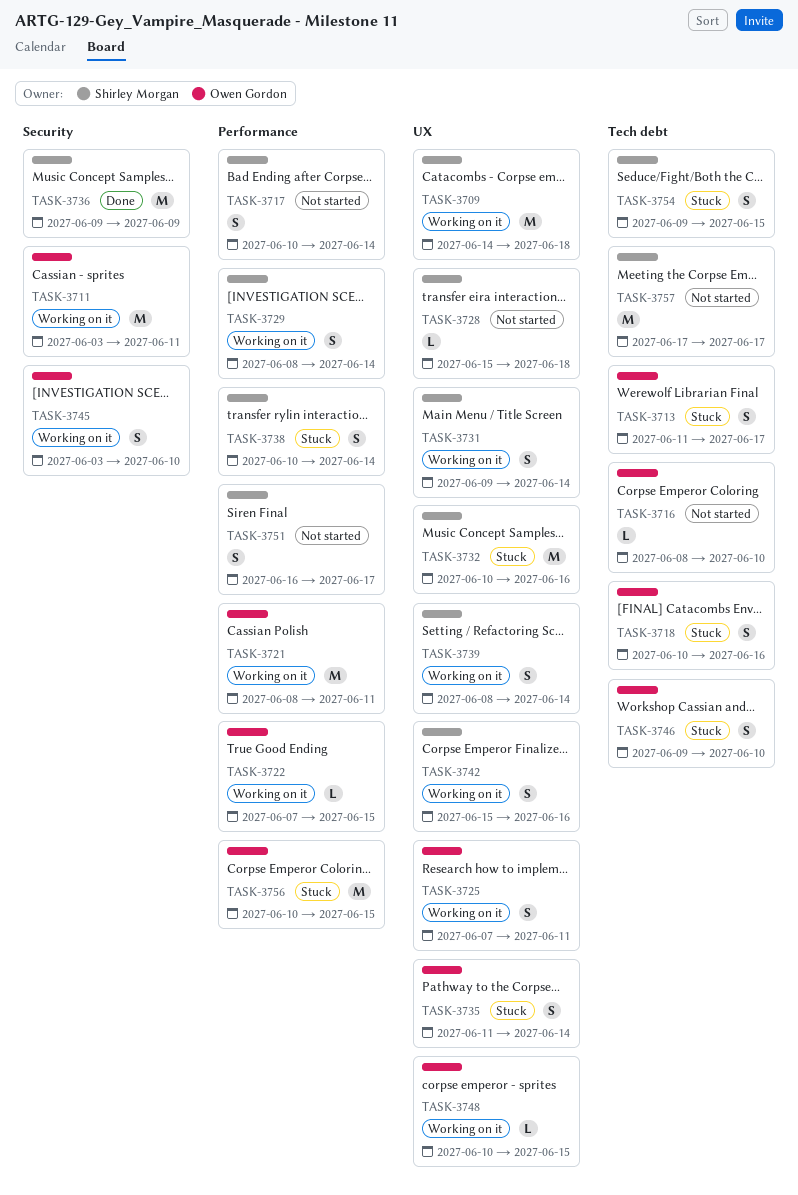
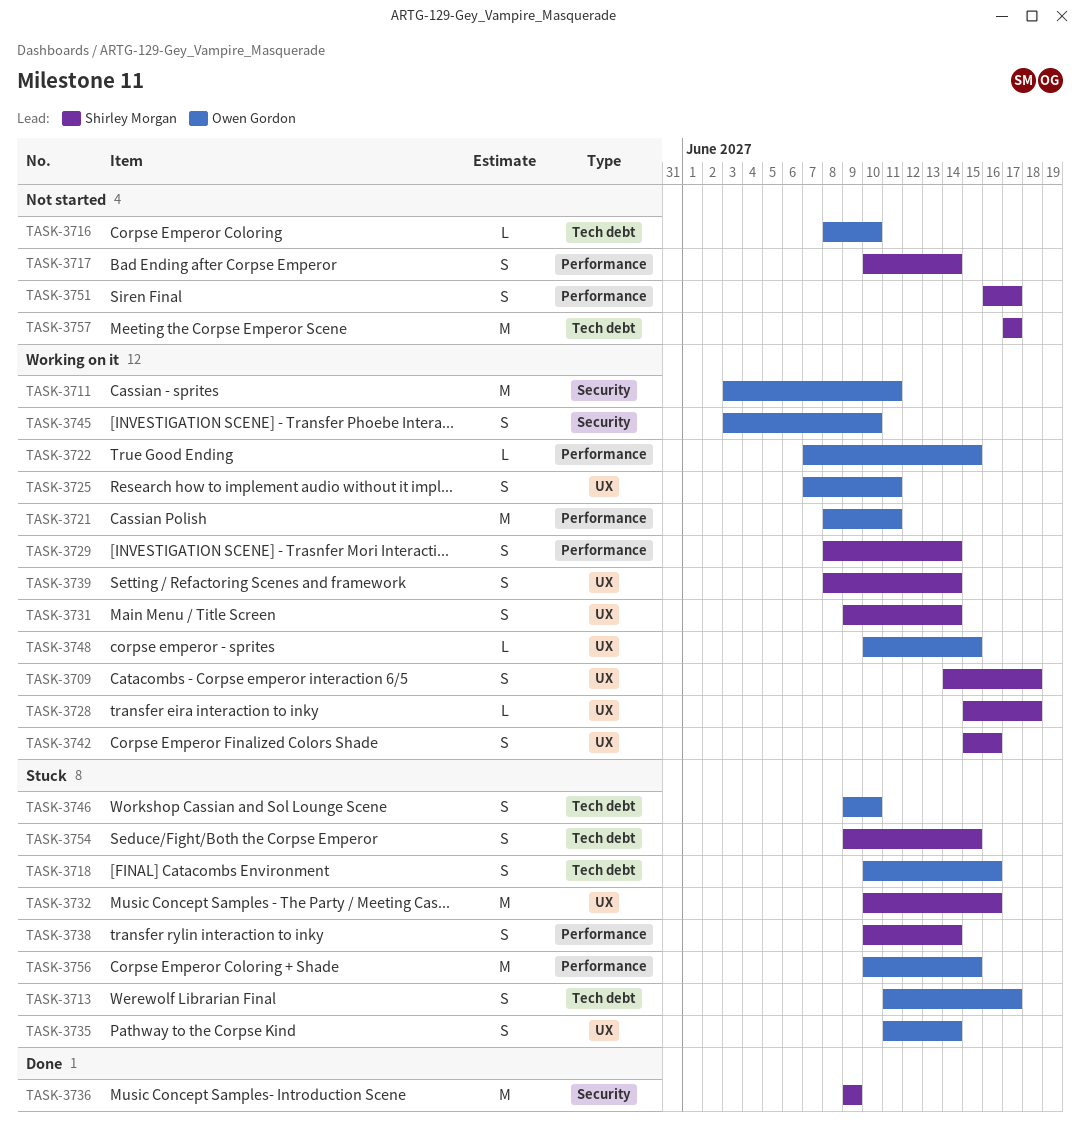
TASK-3709, estimate: M -> S
TASK-3728, status: Not started -> Working on it

